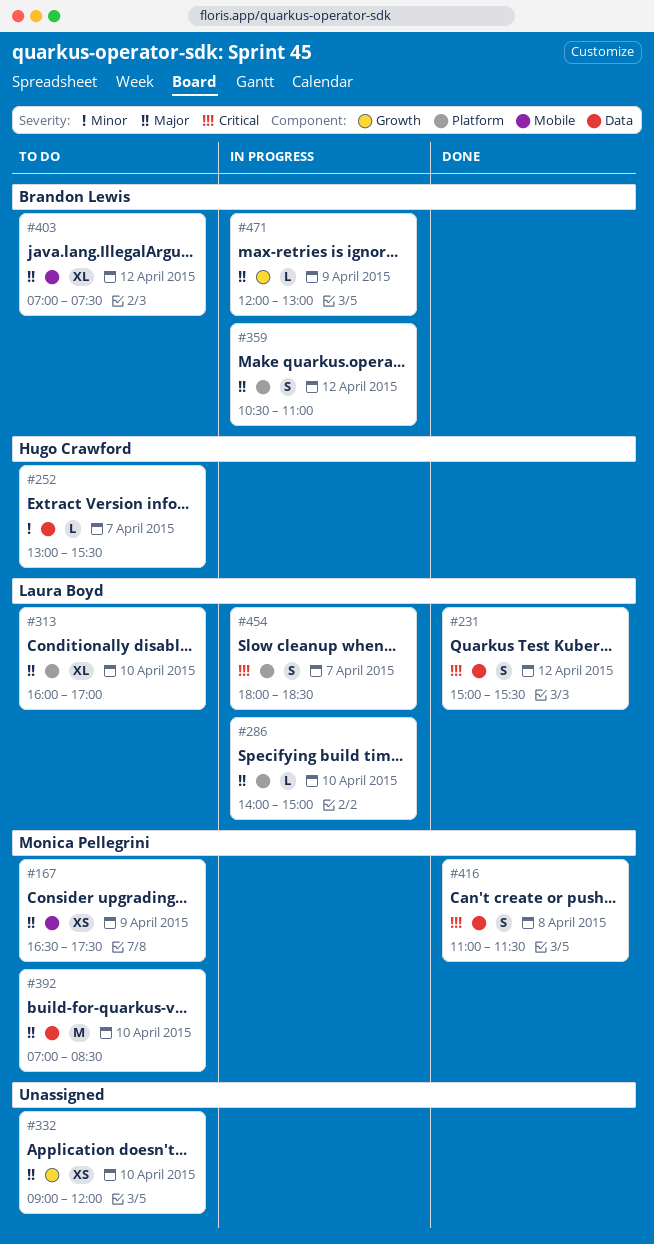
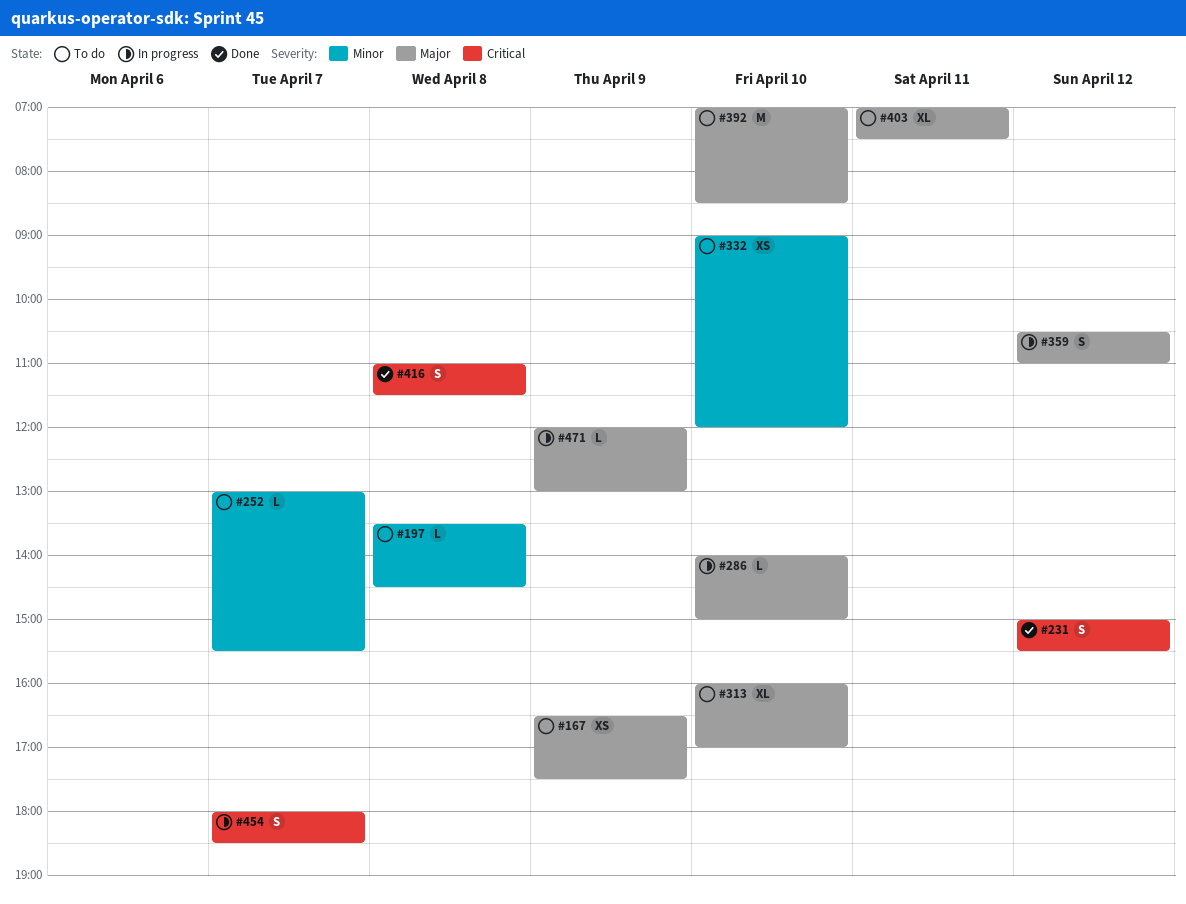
#197: none -> present
#332, priority: Major -> Minor
#403, day: Apr 12 -> Apr 11

